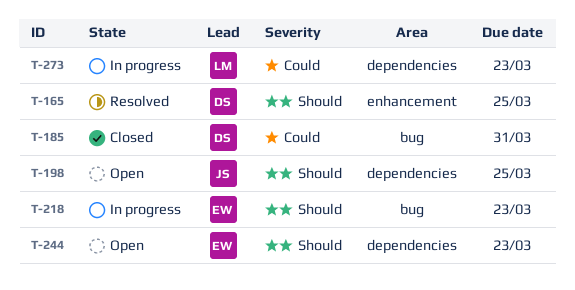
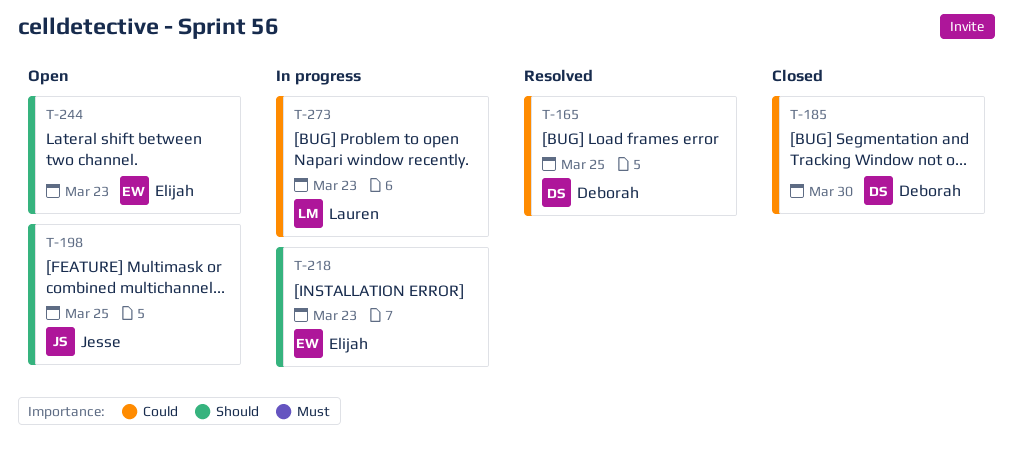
T-165, priority: Should -> Could
T-185, due: Mar 31 -> Mar 30

